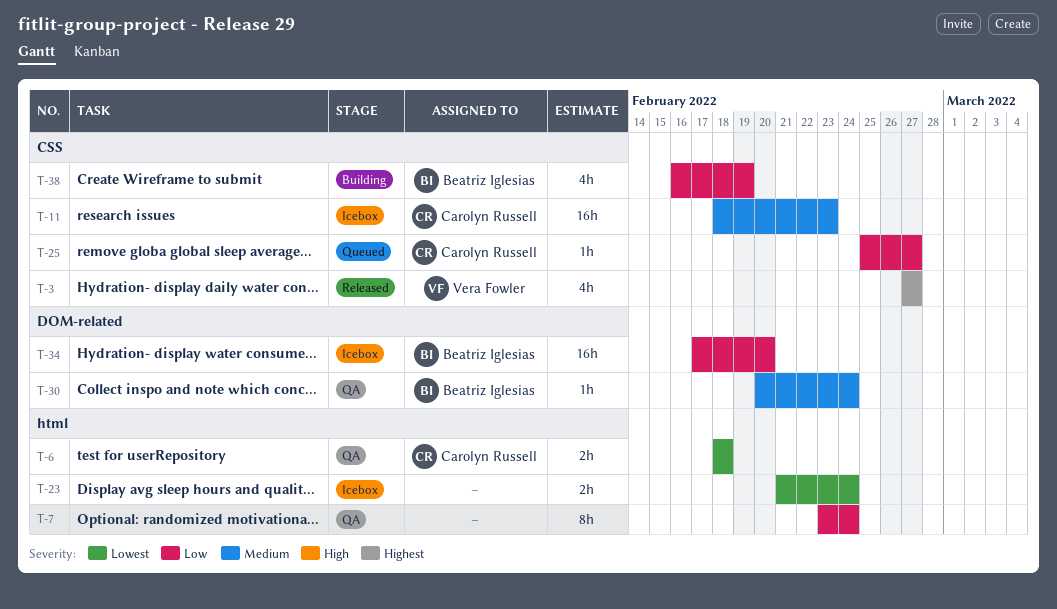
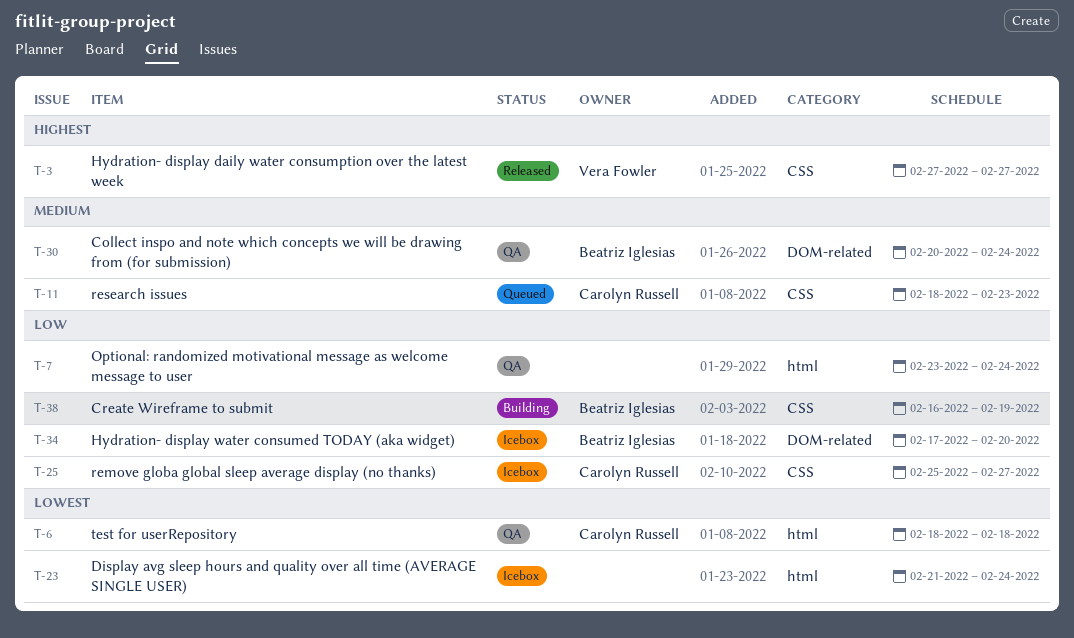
T-11, status: Icebox -> Queued
T-25, status: Queued -> Icebox

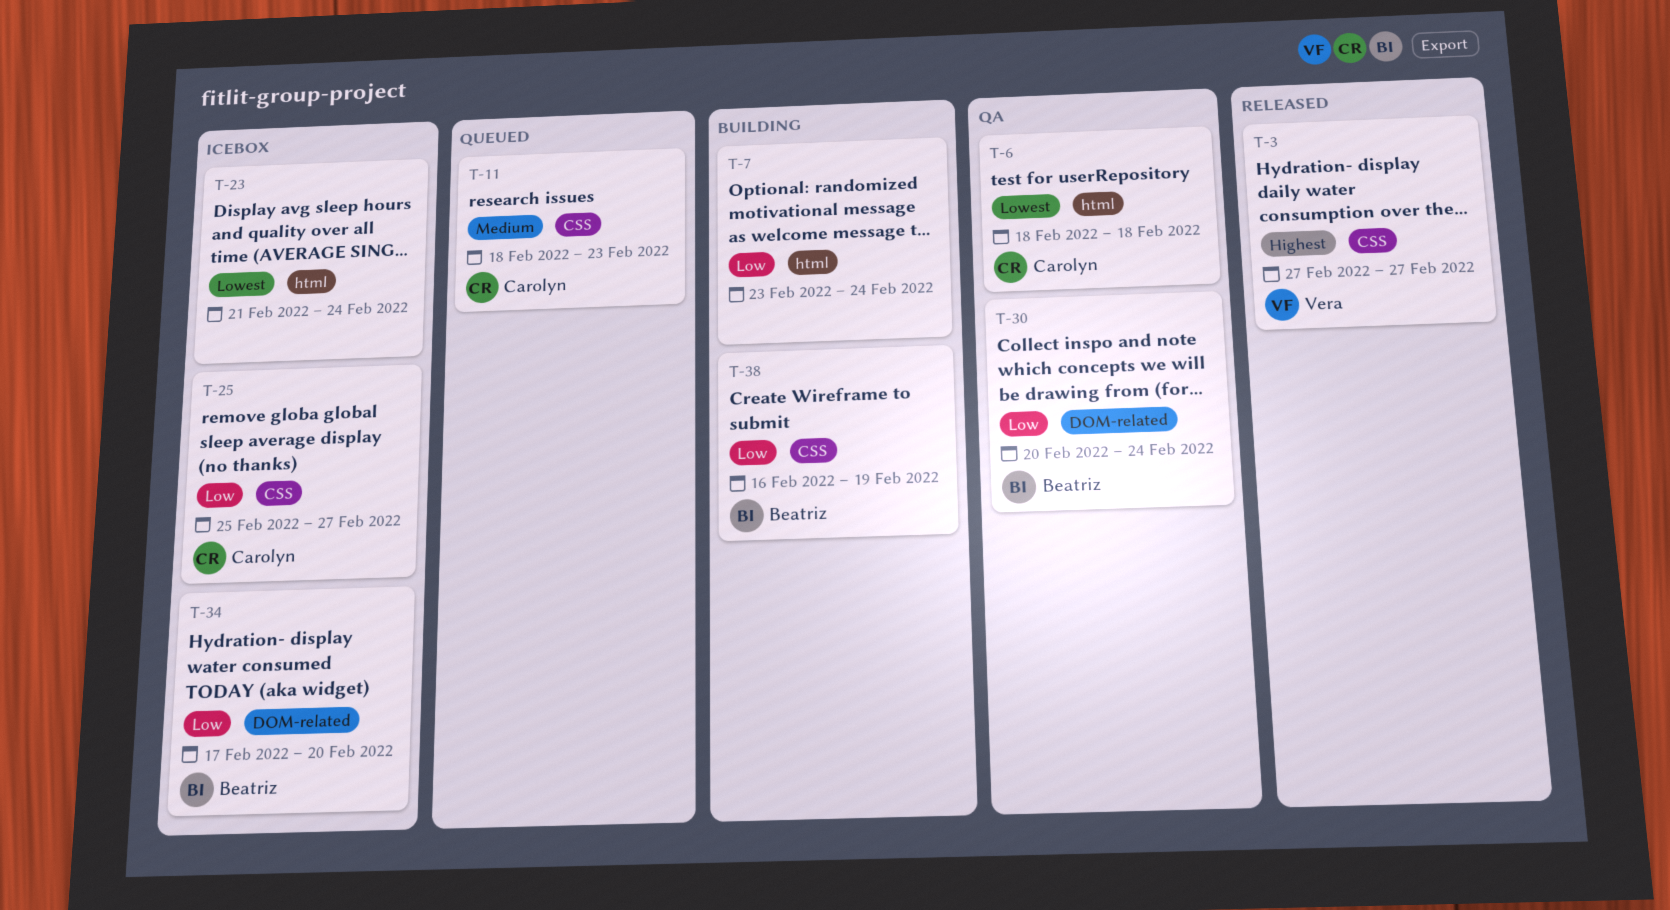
T-7, status: QA -> Building
T-30, priority: Medium -> Low

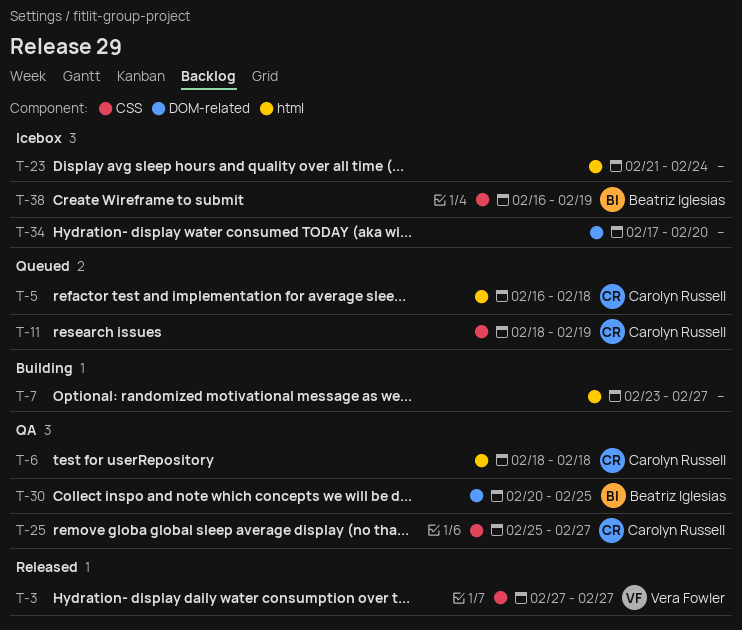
T-5: none -> present
T-7, due: Feb 24 -> Feb 27
T-11, due: Feb 23 -> Feb 19
T-25, status: Icebox -> QA
T-30, due: Feb 24 -> Feb 25
T-34, owner: Beatriz Iglesias -> none
T-38, status: Building -> Icebox

